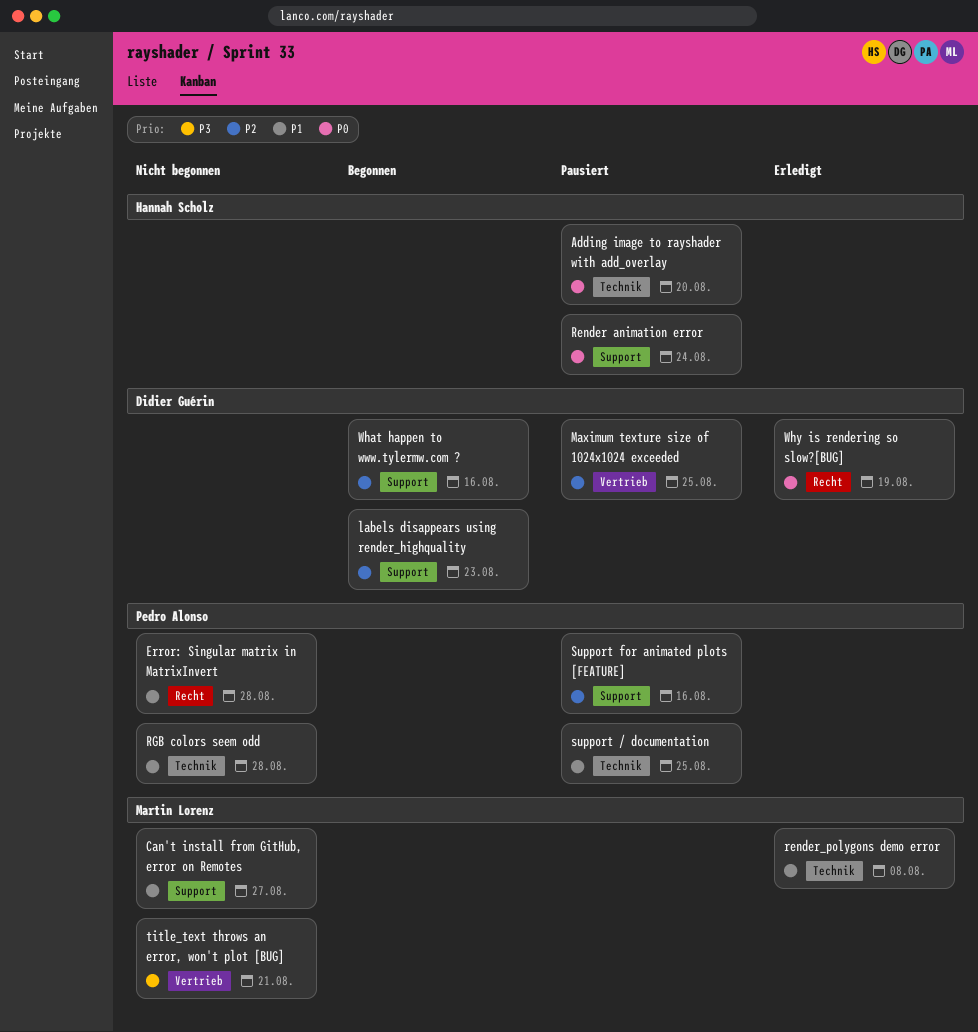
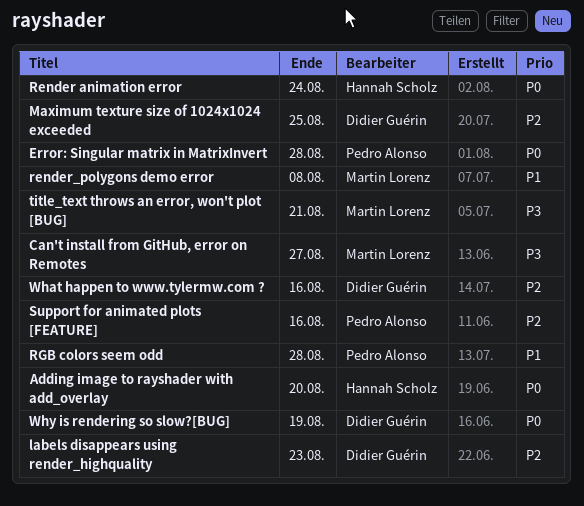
Can't install from GitHub, error on Remotes, priority: P1 -> P3
Error: Singular matrix in MatrixInvert, priority: P1 -> P0
support / documentation: present -> none

